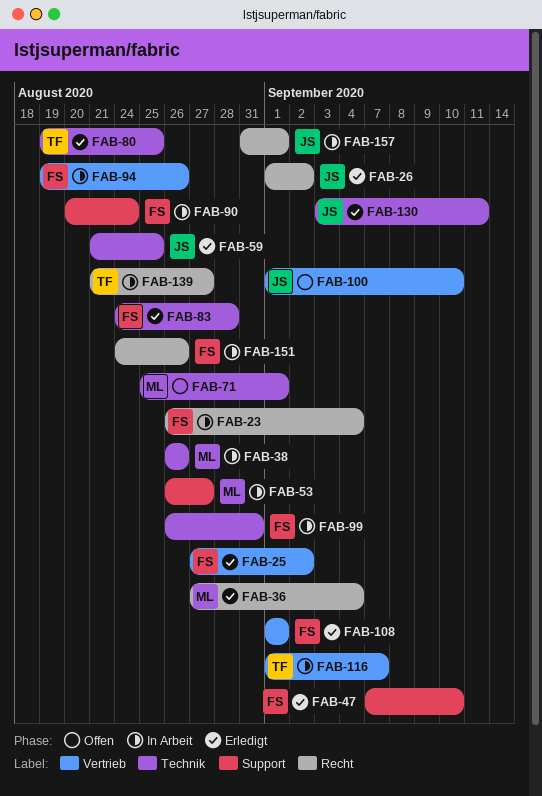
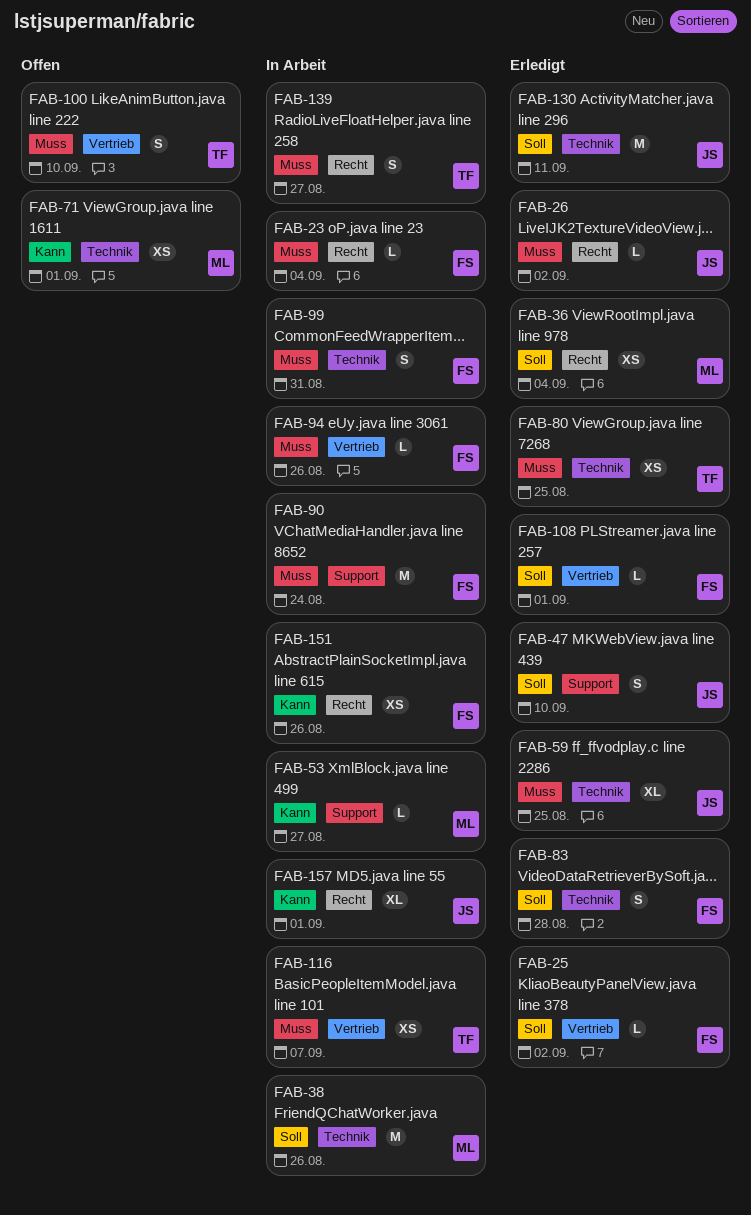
FAB-47, owner: FS -> JS
FAB-100, owner: JS -> TF

